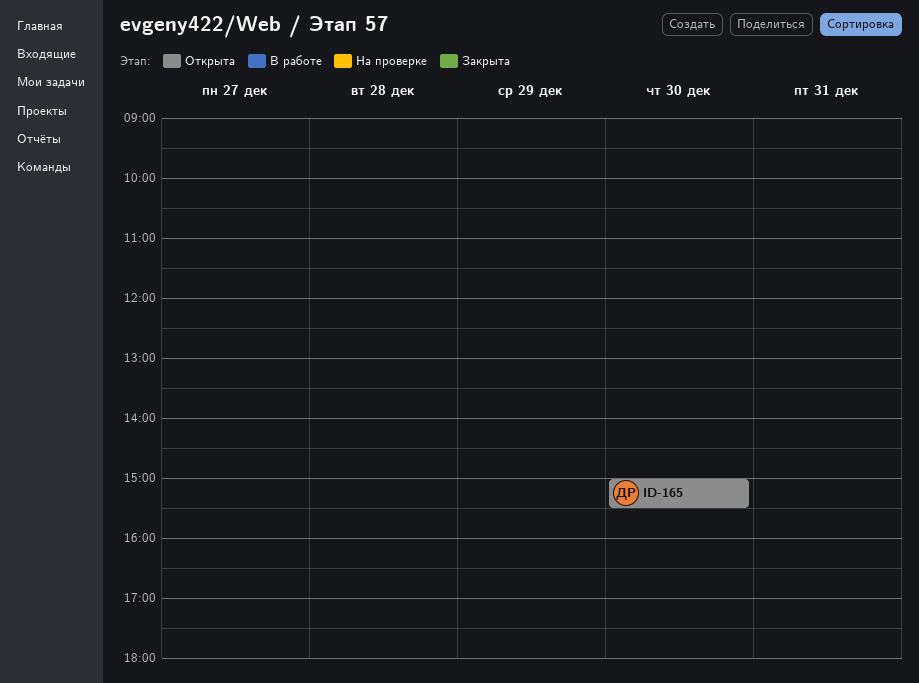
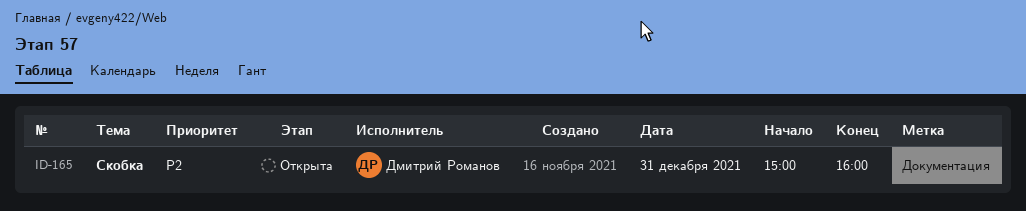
ID-165, day: Dec 30 -> Dec 31
ID-165, ends: 15:30 -> 16:00

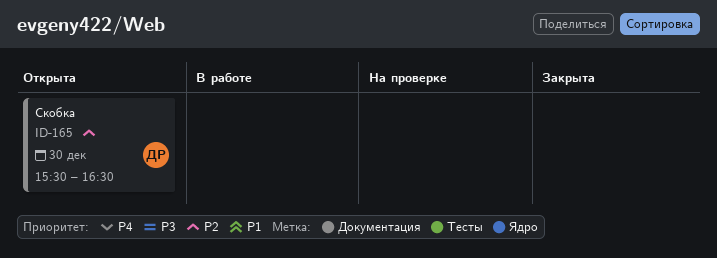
ID-165, day: Dec 31 -> Dec 30
ID-165, begins: 15:00 -> 15:30
ID-165, ends: 16:00 -> 16:30

